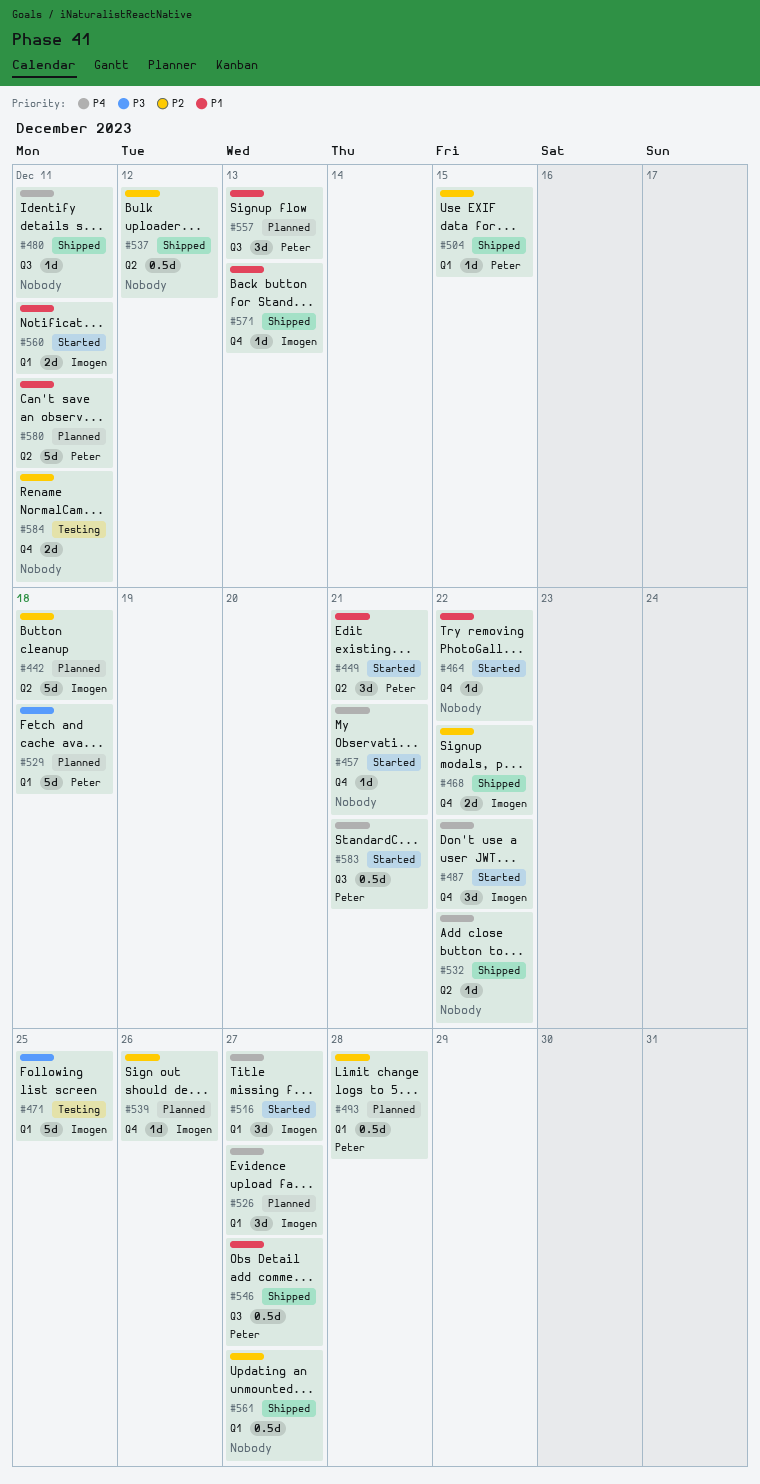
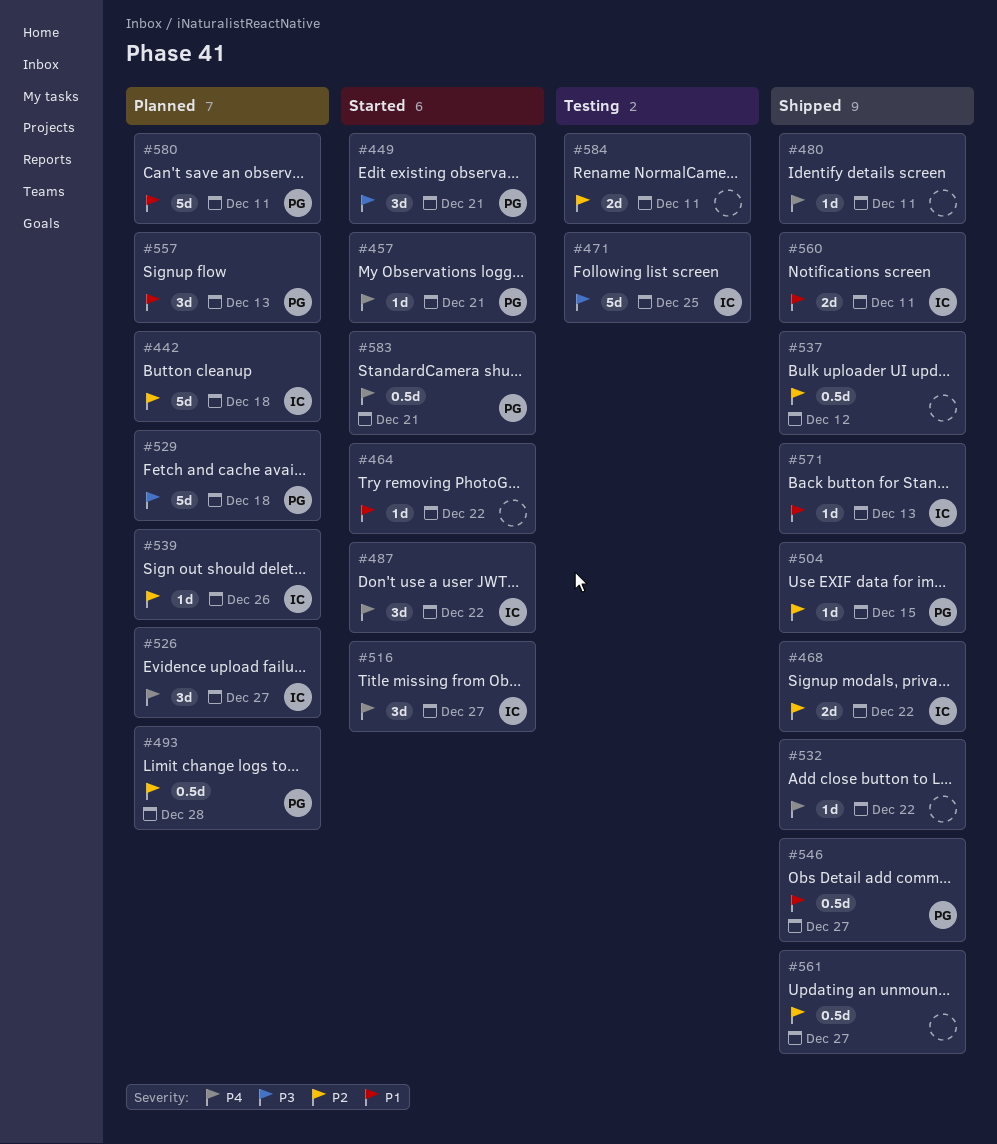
#449, priority: P1 -> P3
#457, owner: none -> Peter
#560, status: Started -> Shipped

